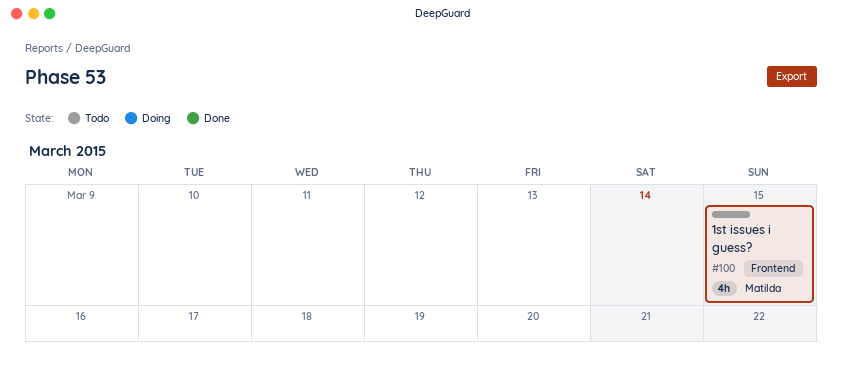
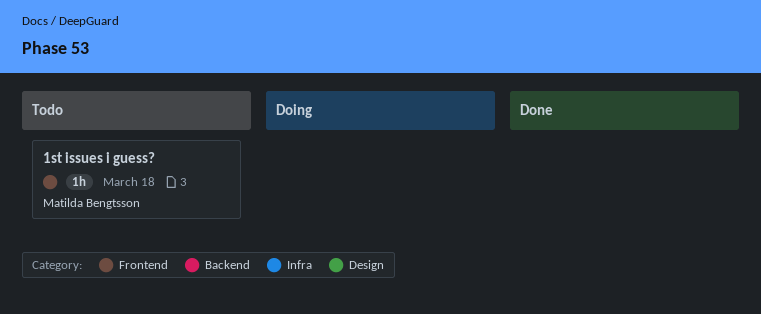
1st issues i guess?, estimate: 4h -> 1h
1st issues i guess?, due: Mar 15 -> Mar 18

